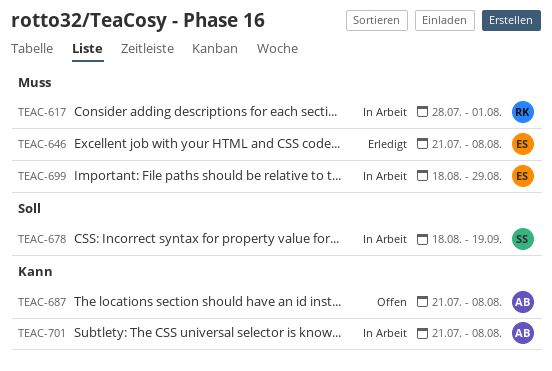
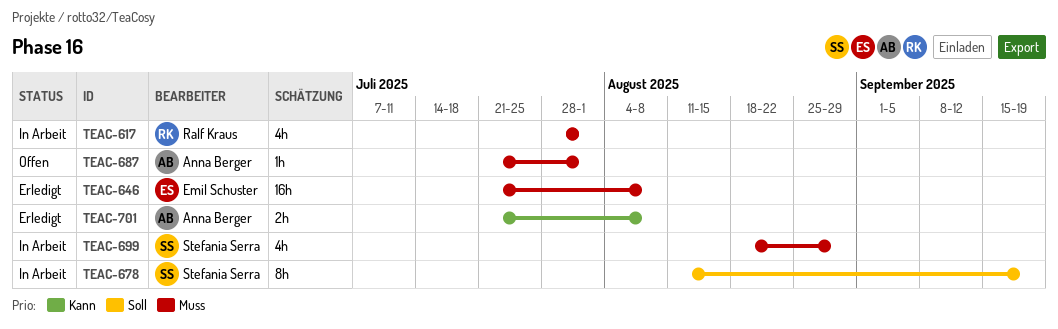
TEAC-678, start: Aug 18 -> Aug 11
TEAC-687, priority: Kann -> Muss
TEAC-687, due: Aug 8 -> Aug 1
TEAC-699, owner: Emil Schuster -> Stefania Serra
TEAC-701, status: In Arbeit -> Erledigt

